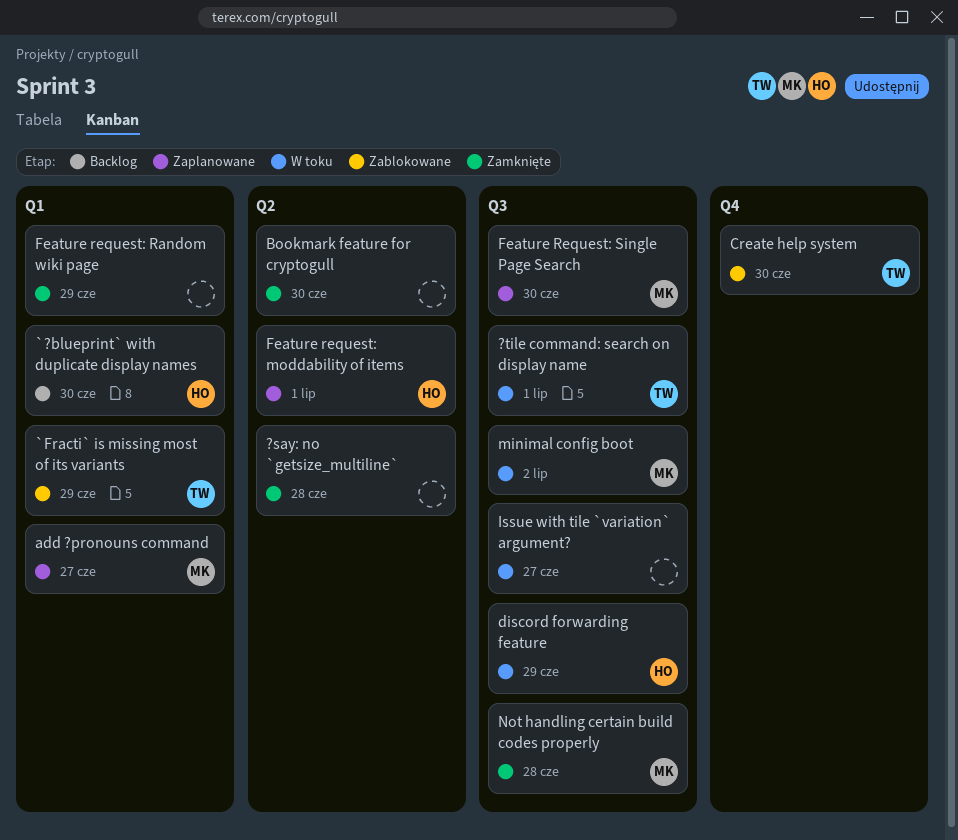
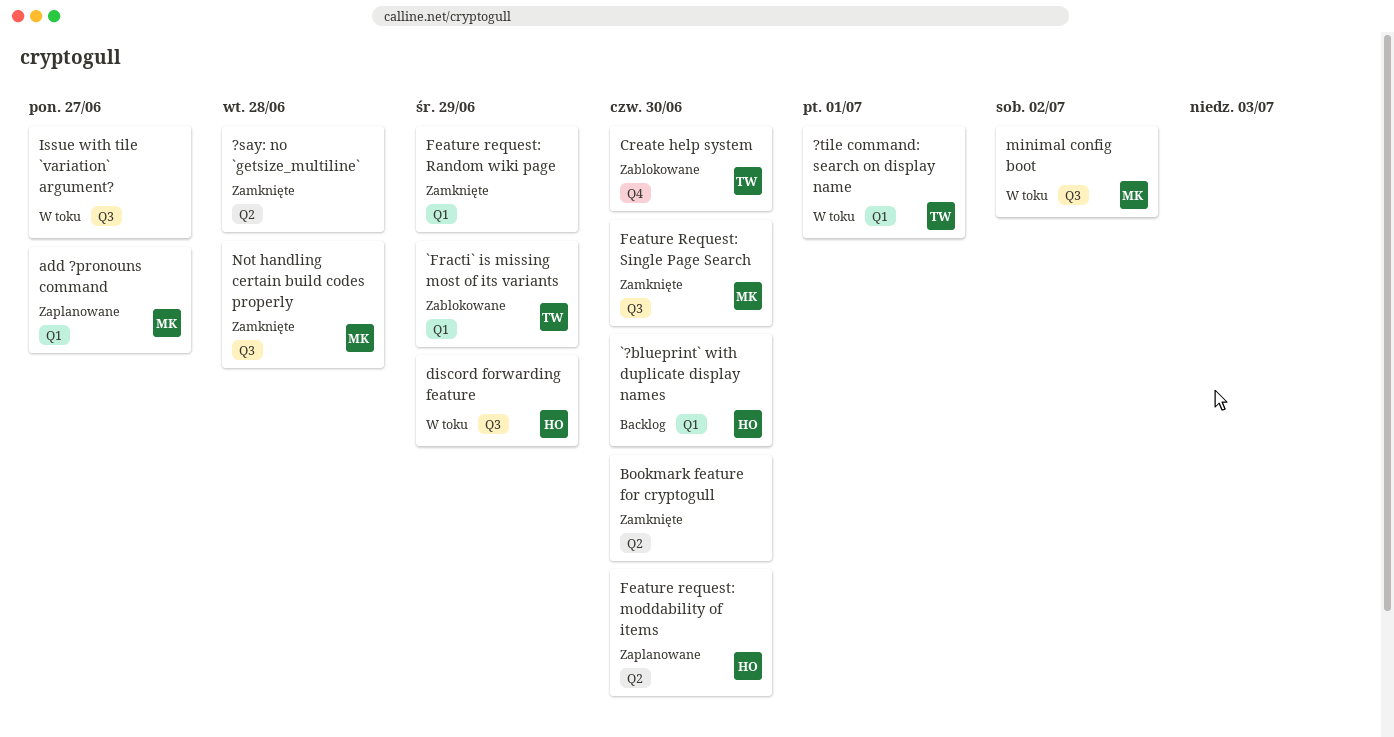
?tile command: search on display name, label: Q3 -> Q1
Feature request: moddability of items, due: Jul 1 -> Jun 30
Feature Request: Single Page Search, status: Zaplanowane -> Zamknięte

